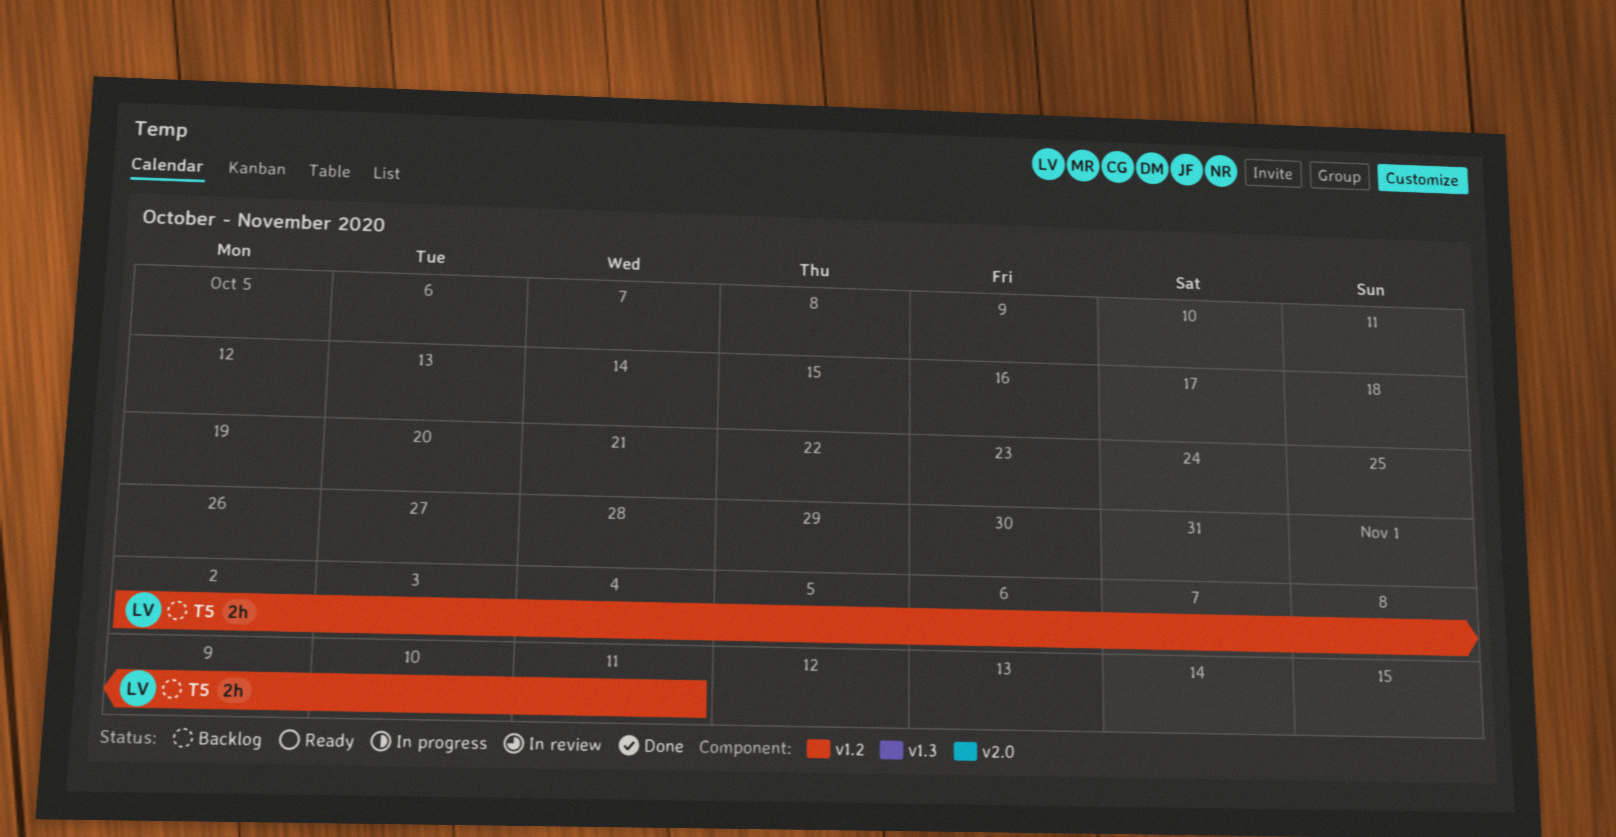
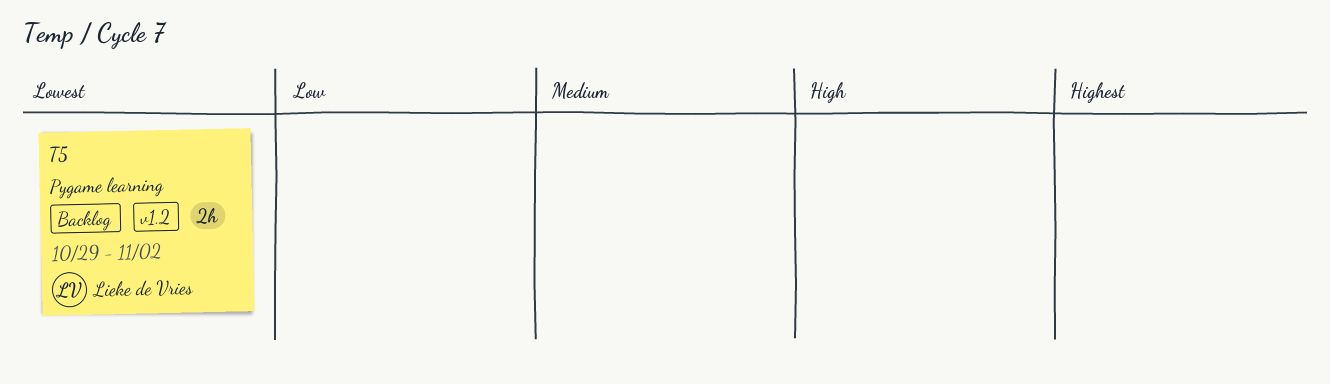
T5, start: Nov 2 -> Oct 29
T5, due: Nov 11 -> Nov 2

